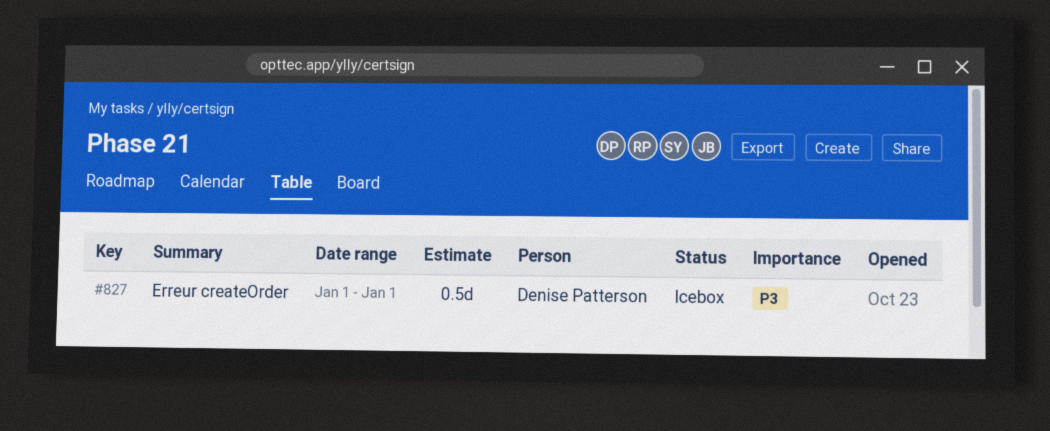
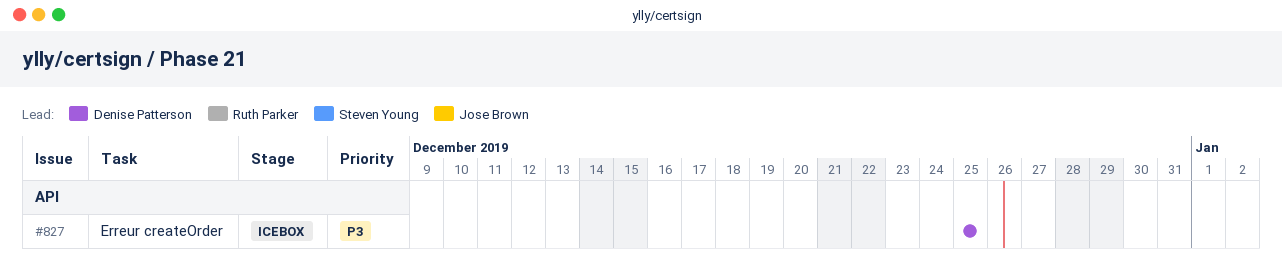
#827, start: Jan 1 -> Dec 25
#827, due: Jan 1 -> Dec 25

